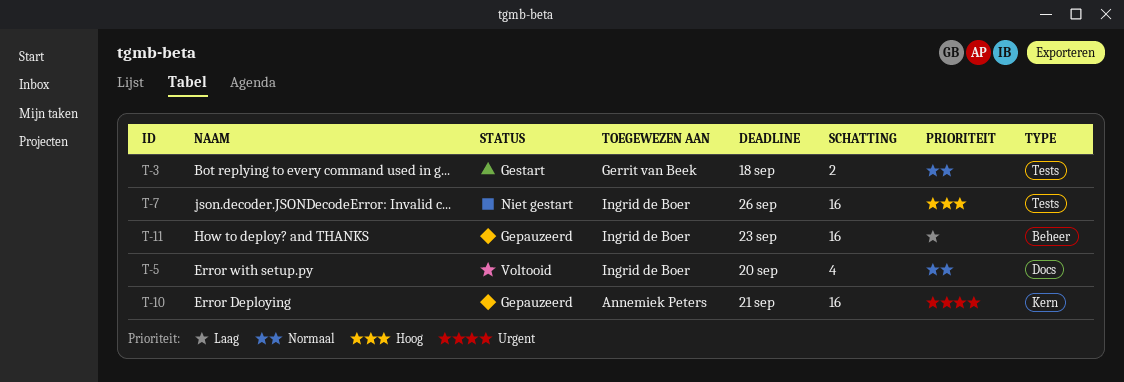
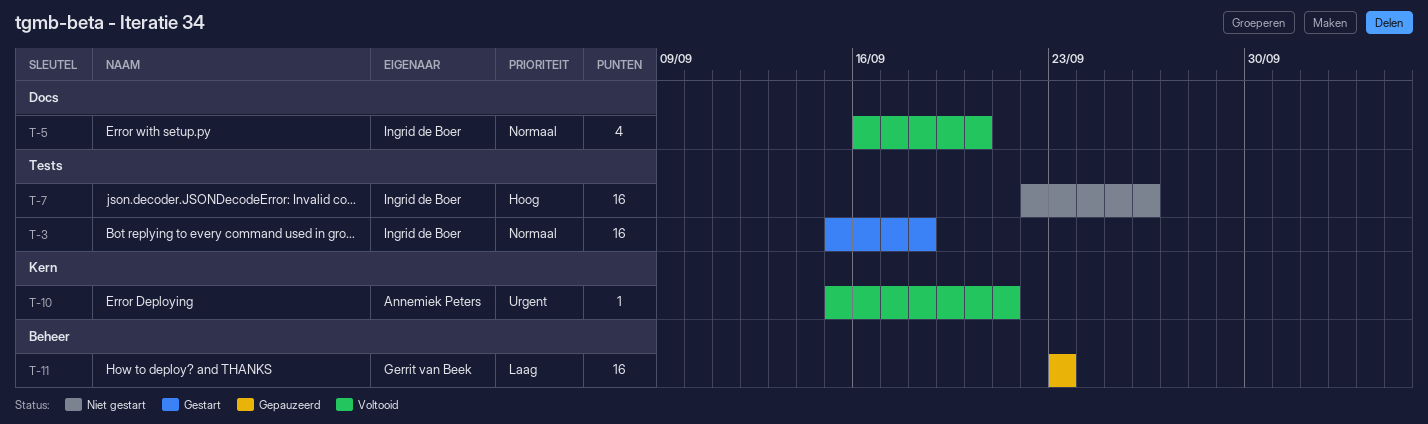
T-3, owner: Gerrit van Beek -> Ingrid de Boer
T-3, estimate: 2 -> 16
T-10, status: Gepauzeerd -> Voltooid
T-10, estimate: 16 -> 1
T-11, owner: Ingrid de Boer -> Gerrit van Beek

